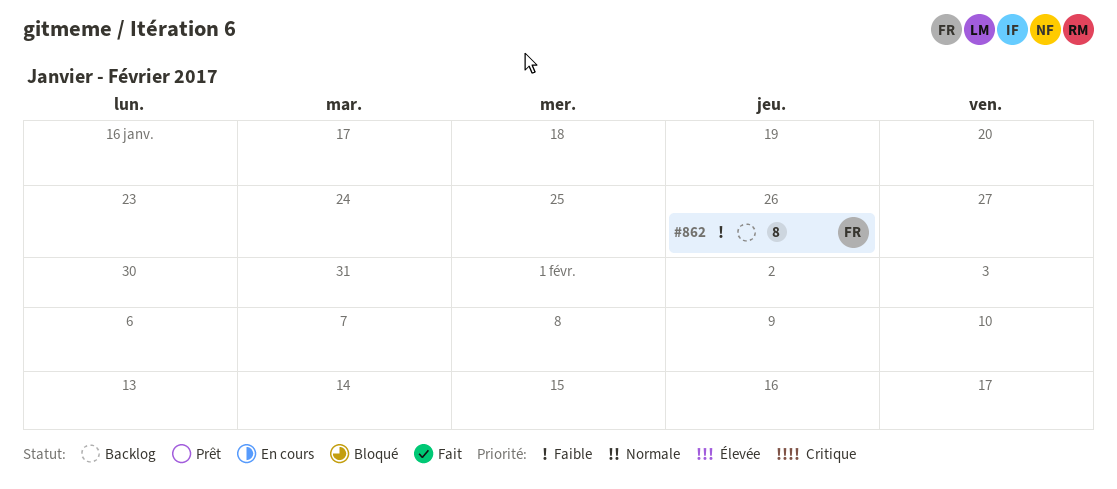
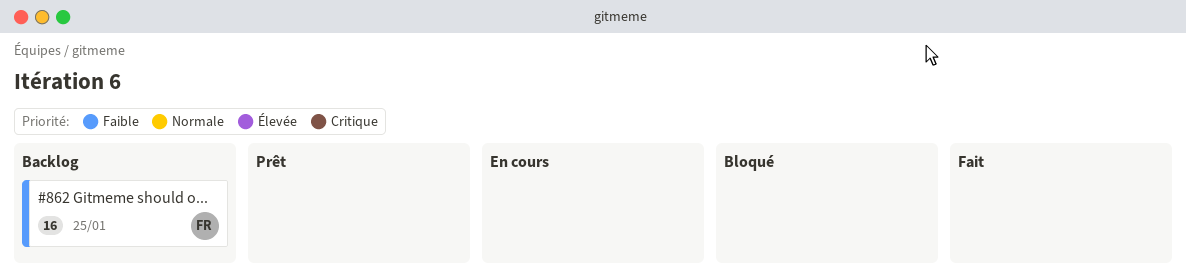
#862, estimate: 8 -> 16
#862, due: Jan 26 -> Jan 25

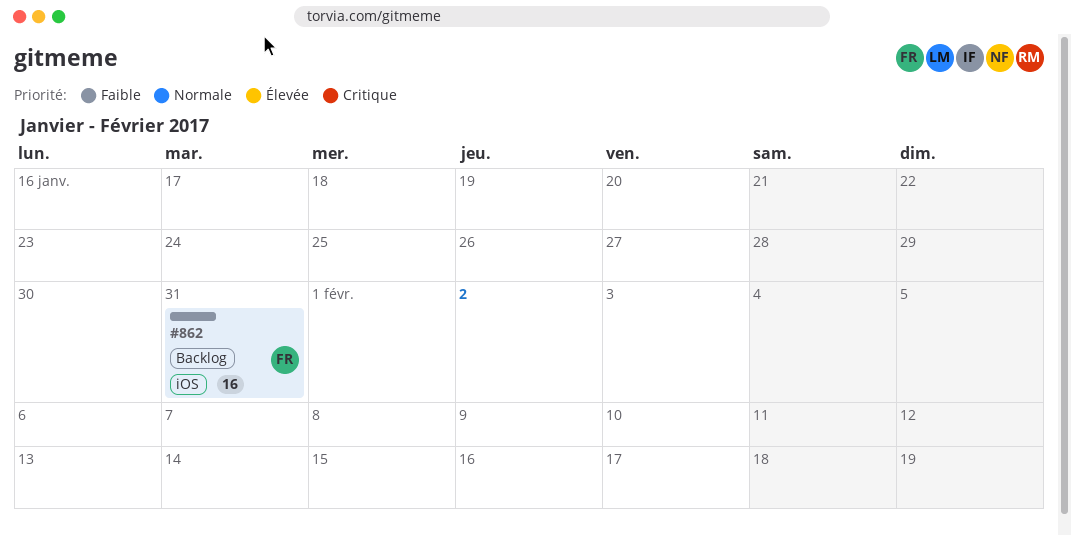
#862, due: Jan 25 -> Jan 31

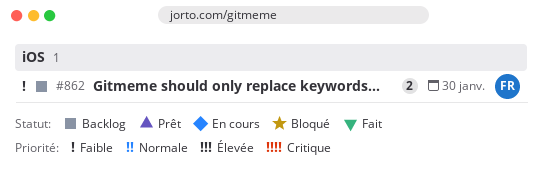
#862, estimate: 16 -> 2
#862, due: Jan 31 -> Jan 30

